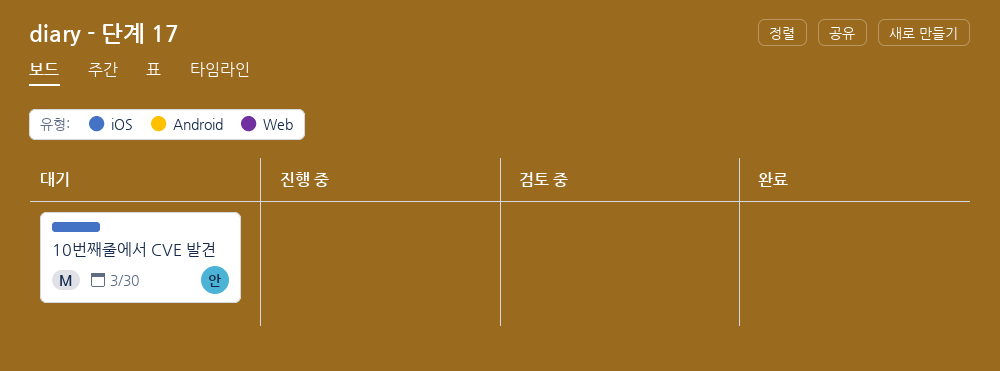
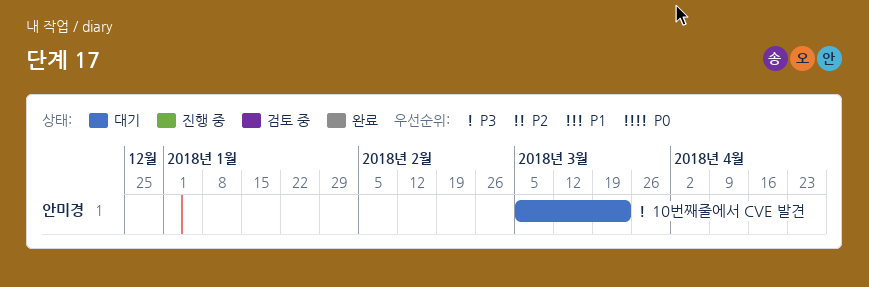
10번째줄에서 CVE 발견, due: Mar 30 -> Mar 23

